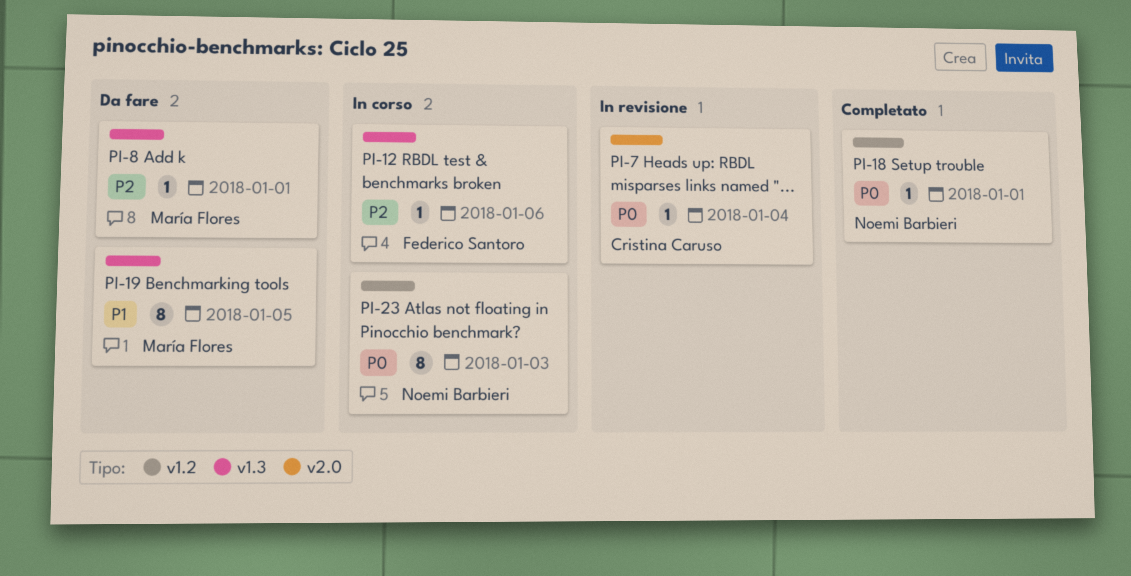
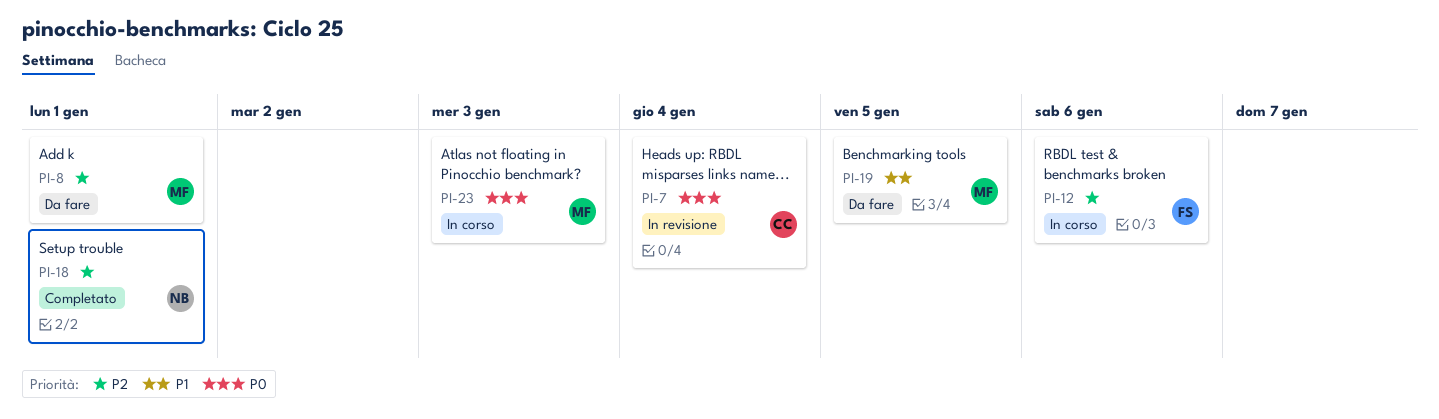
PI-18, priority: P0 -> P2
PI-23, owner: Noemi Barbieri -> María Flores

